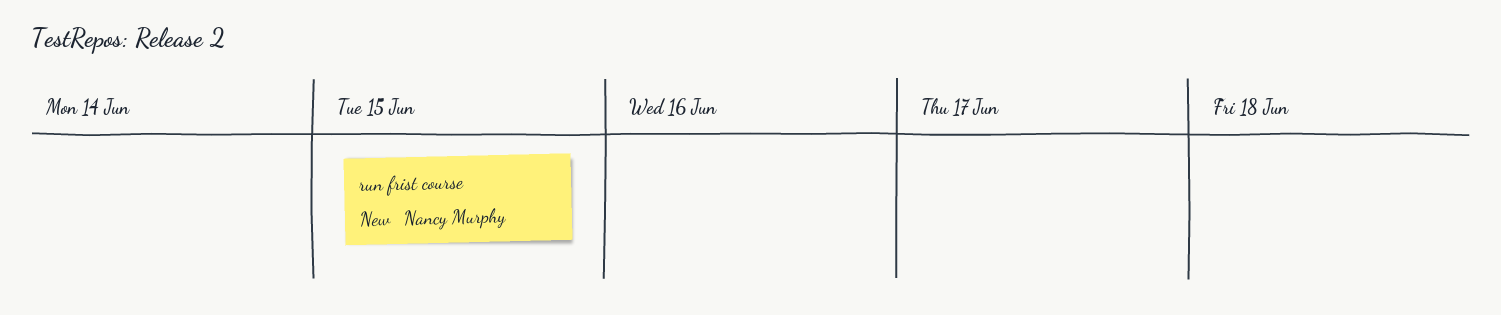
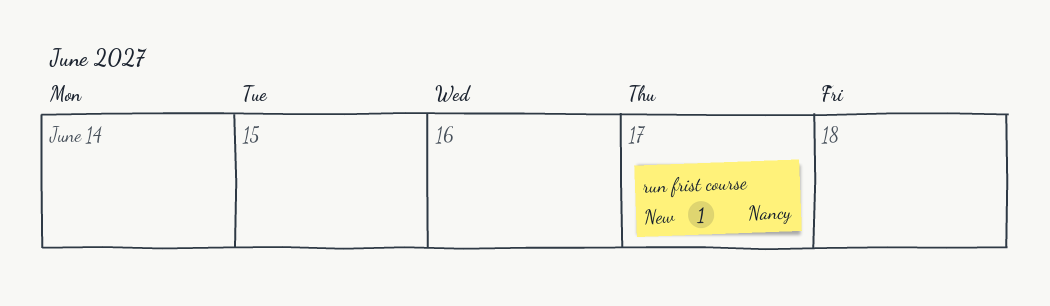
run frist course, due: Jun 15 -> Jun 17

